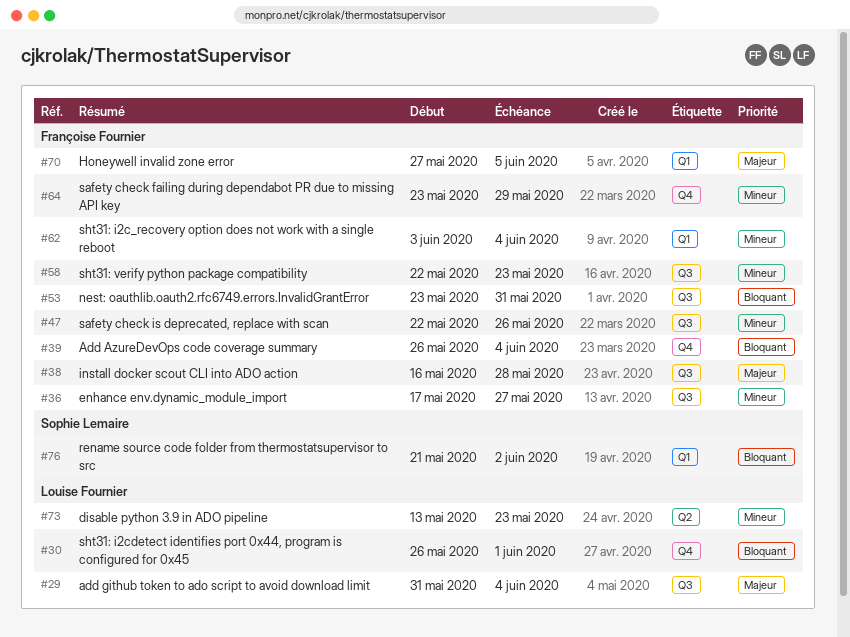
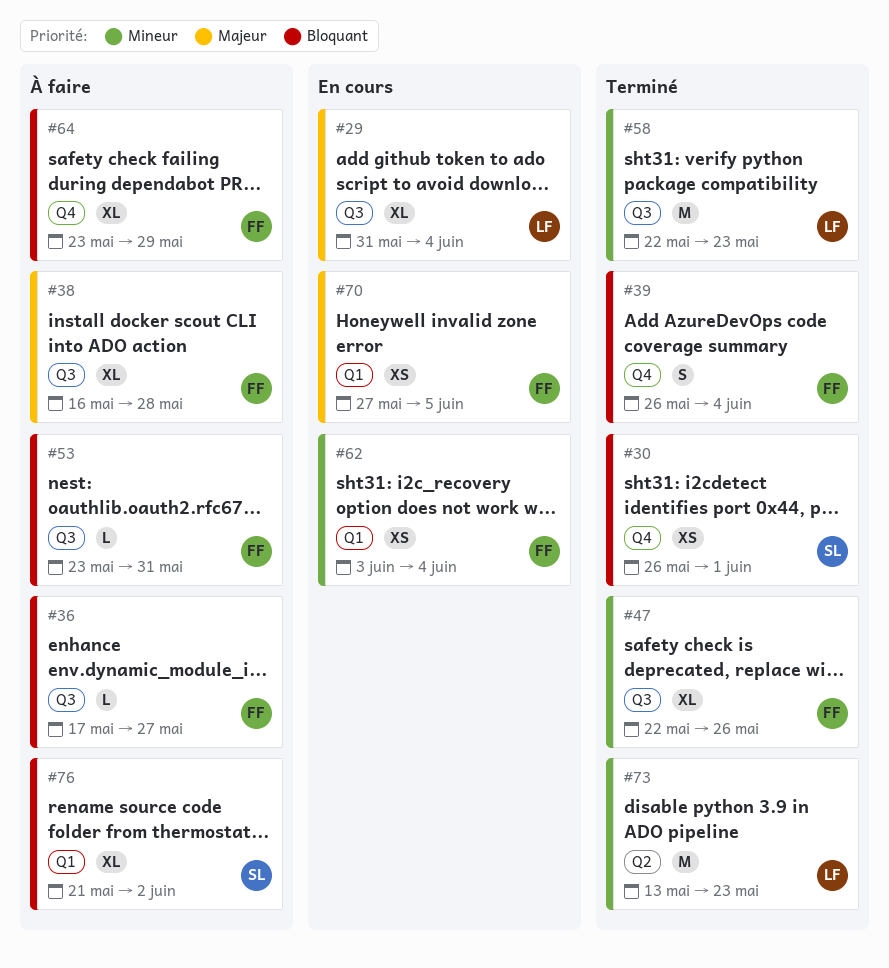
#30, owner: Louise Fournier -> Sophie Lemaire
#36, priority: Mineur -> Bloquant
#58, owner: Françoise Fournier -> Louise Fournier
#64, priority: Mineur -> Bloquant

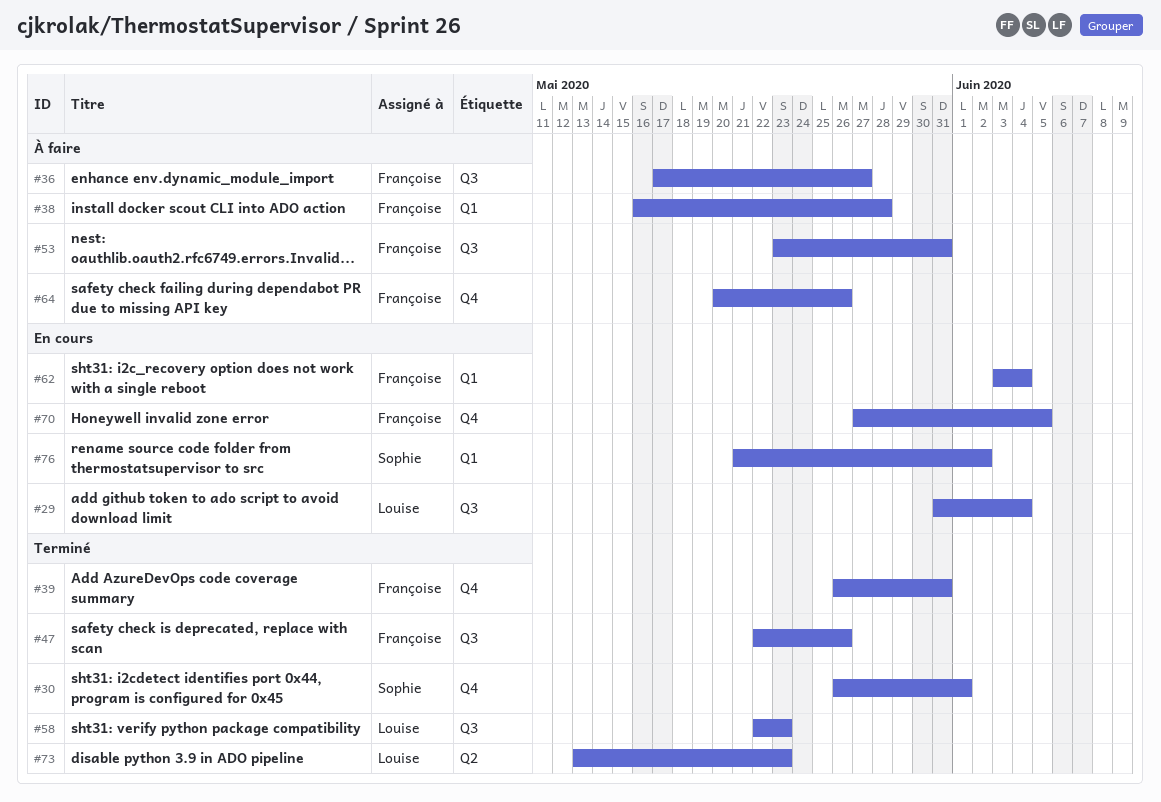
#38, label: Q3 -> Q1
#39, due: Jun 4 -> May 31
#64, start: May 23 -> May 20
#64, due: May 29 -> May 26
#70, label: Q1 -> Q4
#76, status: À faire -> En cours

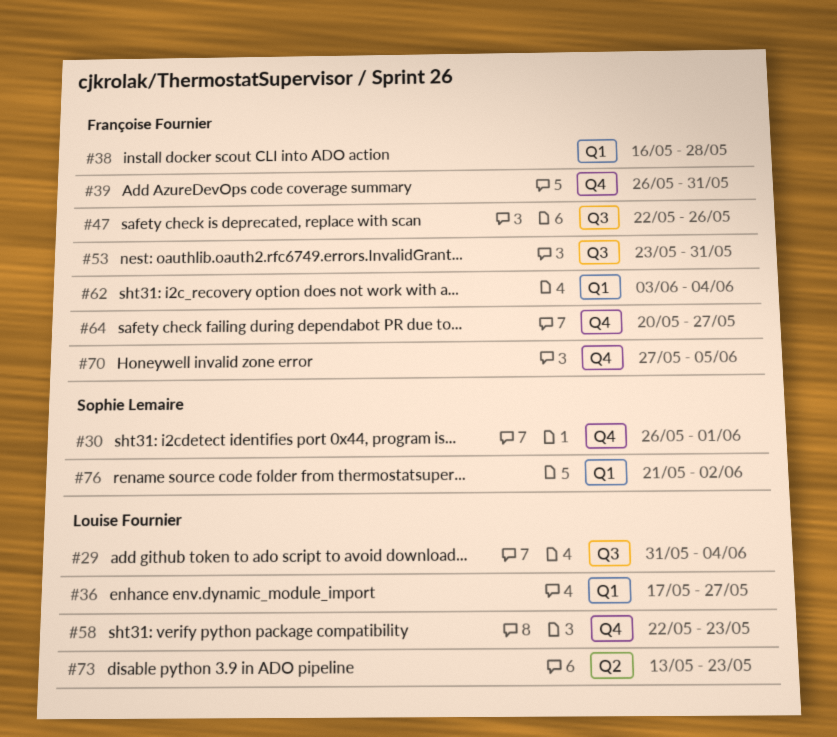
#36, owner: Françoise Fournier -> Louise Fournier
#36, label: Q3 -> Q1
#58, label: Q3 -> Q4
#64, due: May 26 -> May 27

